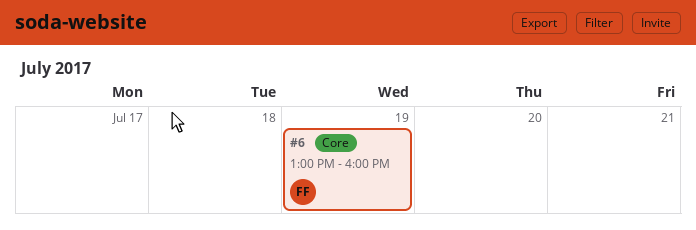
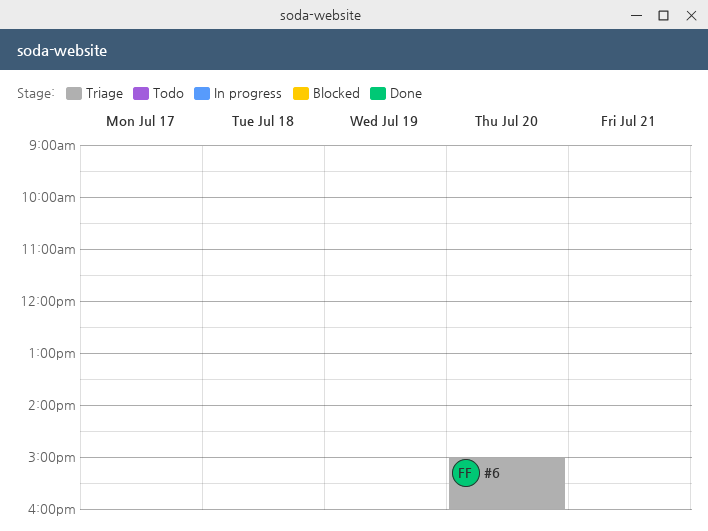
#6, day: Jul 19 -> Jul 20
#6, begins: 13:00 -> 15:00

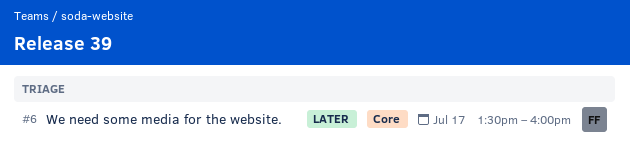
#6, day: Jul 20 -> Jul 17
#6, begins: 15:00 -> 13:30

